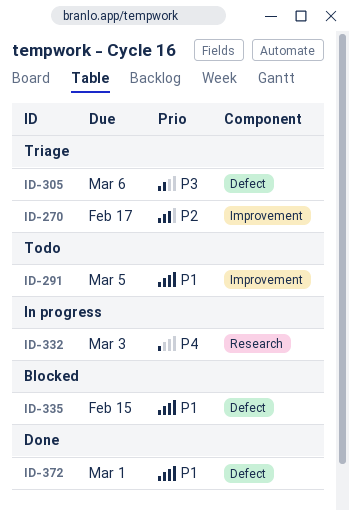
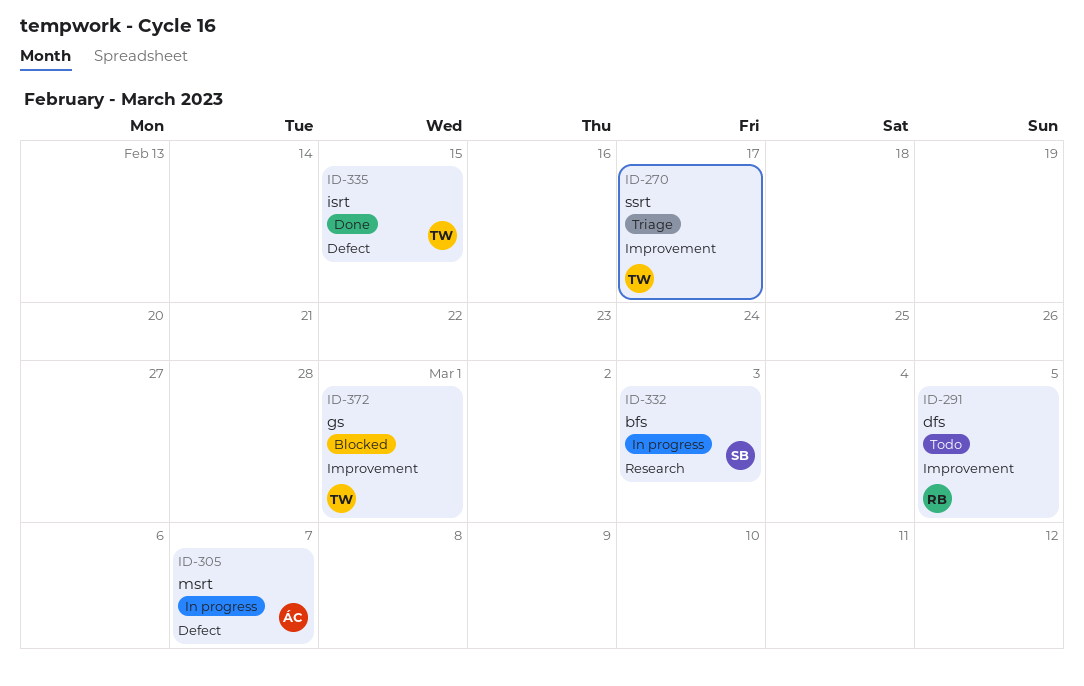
ID-305, status: Triage -> In progress
ID-305, due: Mar 6 -> Mar 7
ID-335, status: Blocked -> Done
ID-372, status: Done -> Blocked
ID-372, label: Defect -> Improvement

